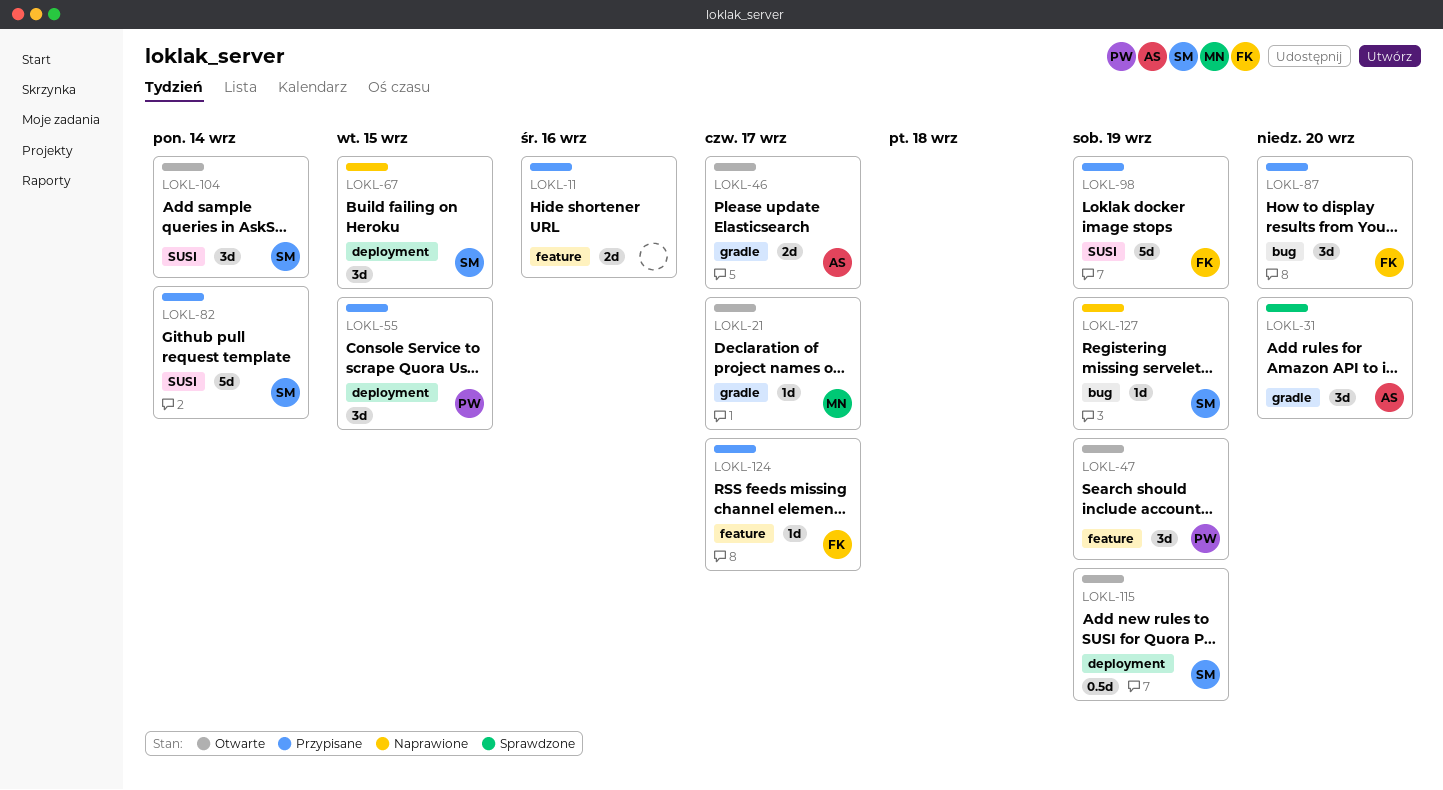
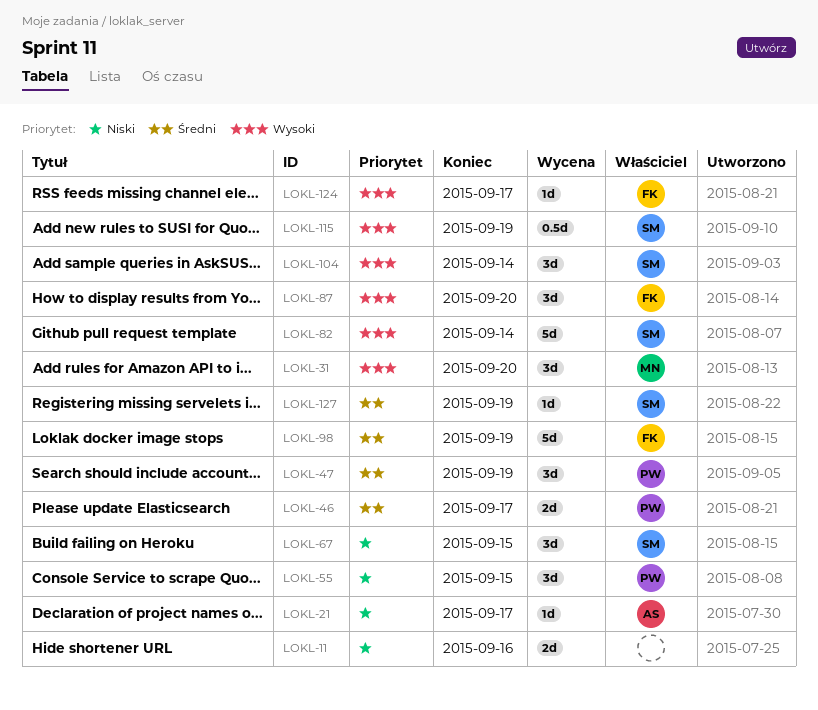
LOKL-21, owner: MN -> AS
LOKL-31, owner: AS -> MN
LOKL-46, owner: AS -> PW

